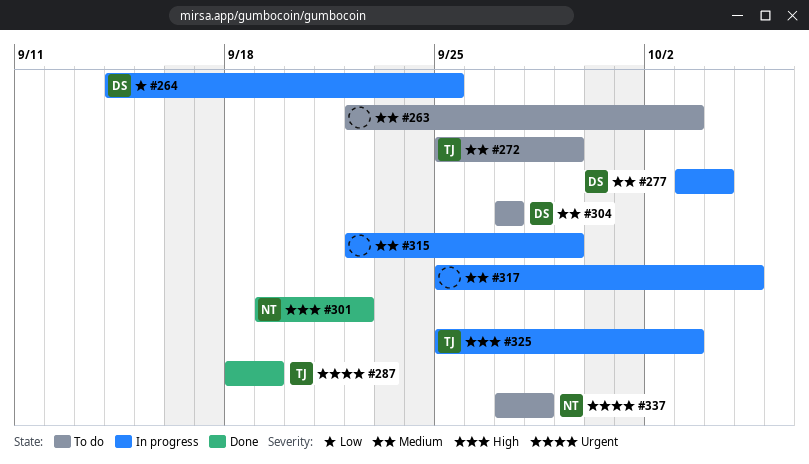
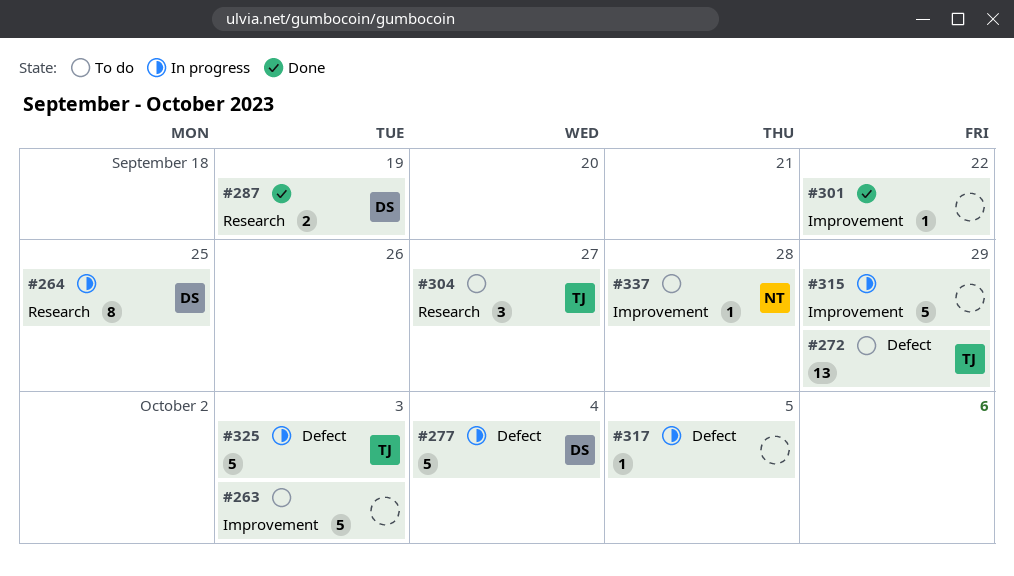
#287, owner: TJ -> DS
#301, owner: NT -> none
#304, owner: DS -> TJ

